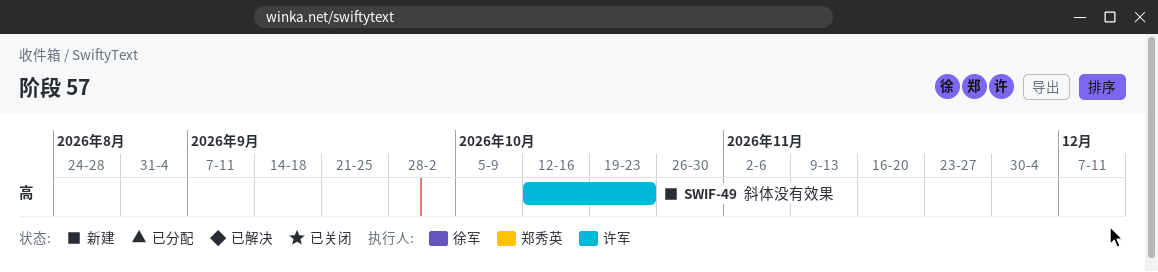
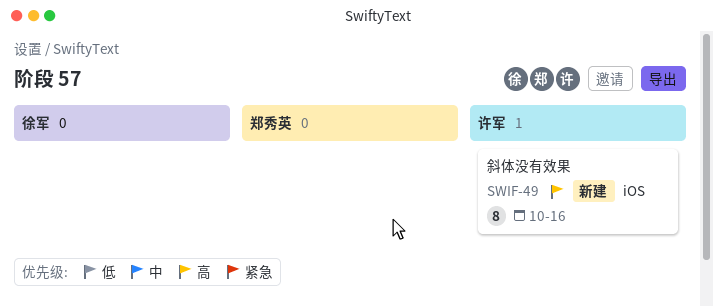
SWIF-49, due: Oct 23 -> Oct 16

